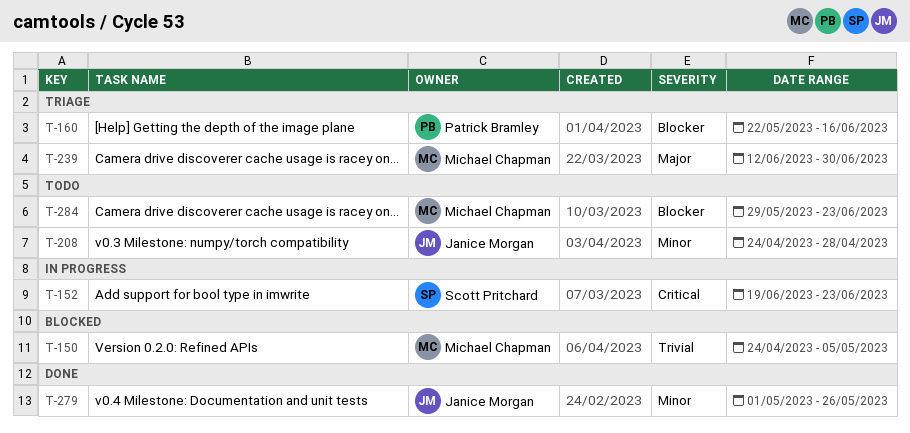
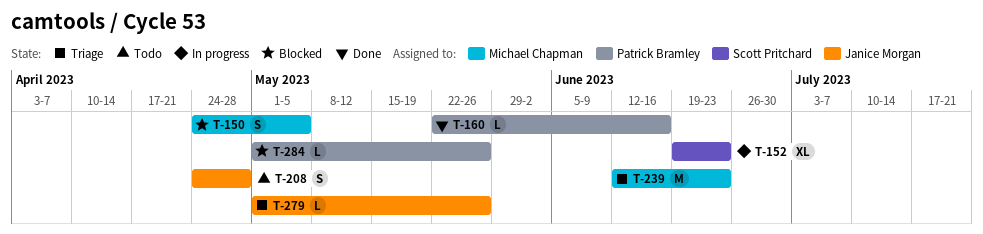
T-160, status: Triage -> Done
T-239, due: Jun 30 -> Jun 23
T-279, status: Done -> Triage
T-284, status: Todo -> Blocked
T-284, owner: Michael Chapman -> Patrick Bramley
T-284, start: May 29 -> May 1
T-284, due: Jun 23 -> May 26

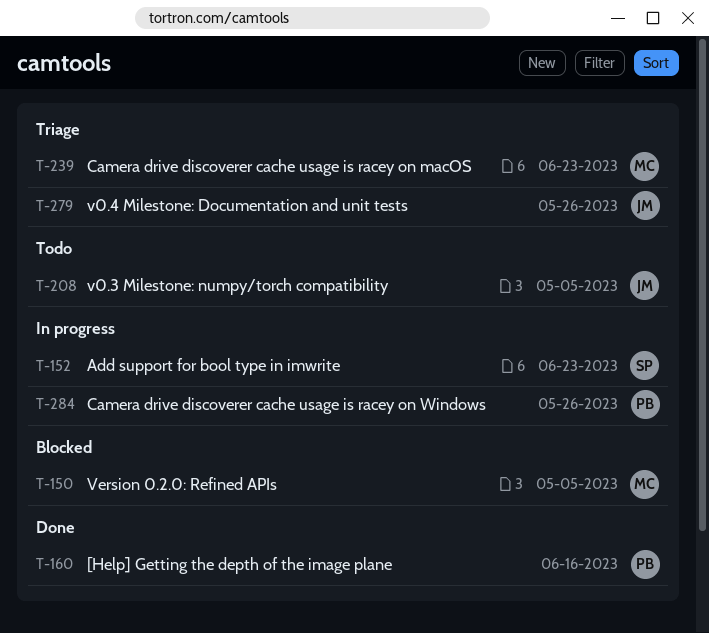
T-208, due: Apr 28 -> May 5
T-284, status: Blocked -> In progress

